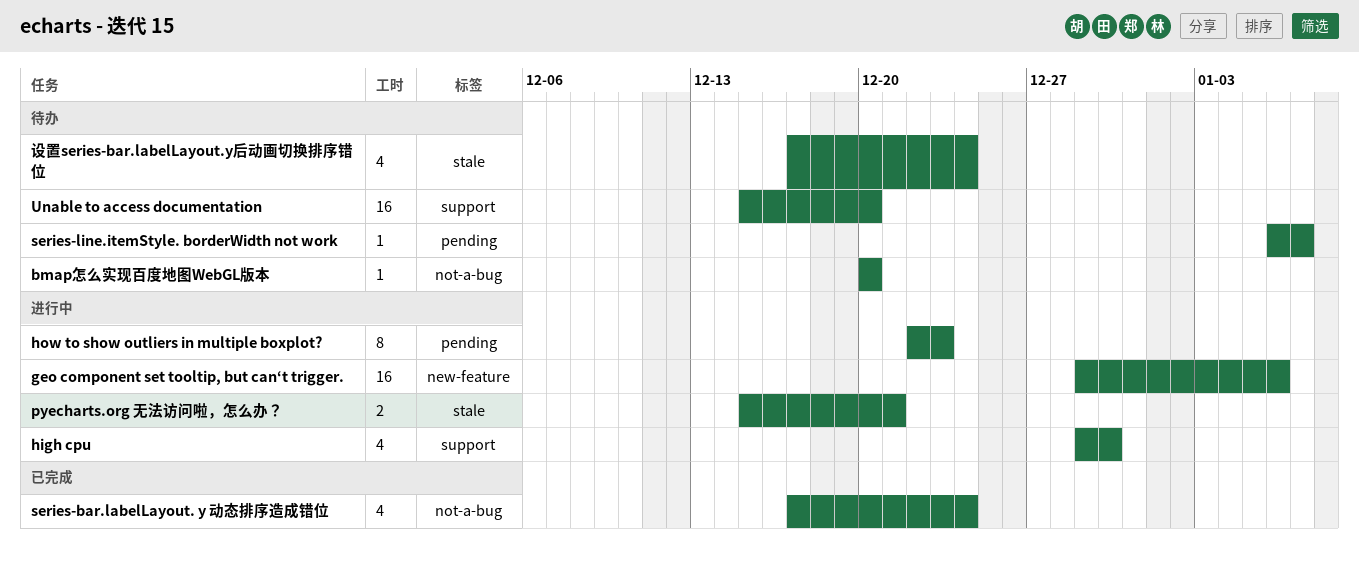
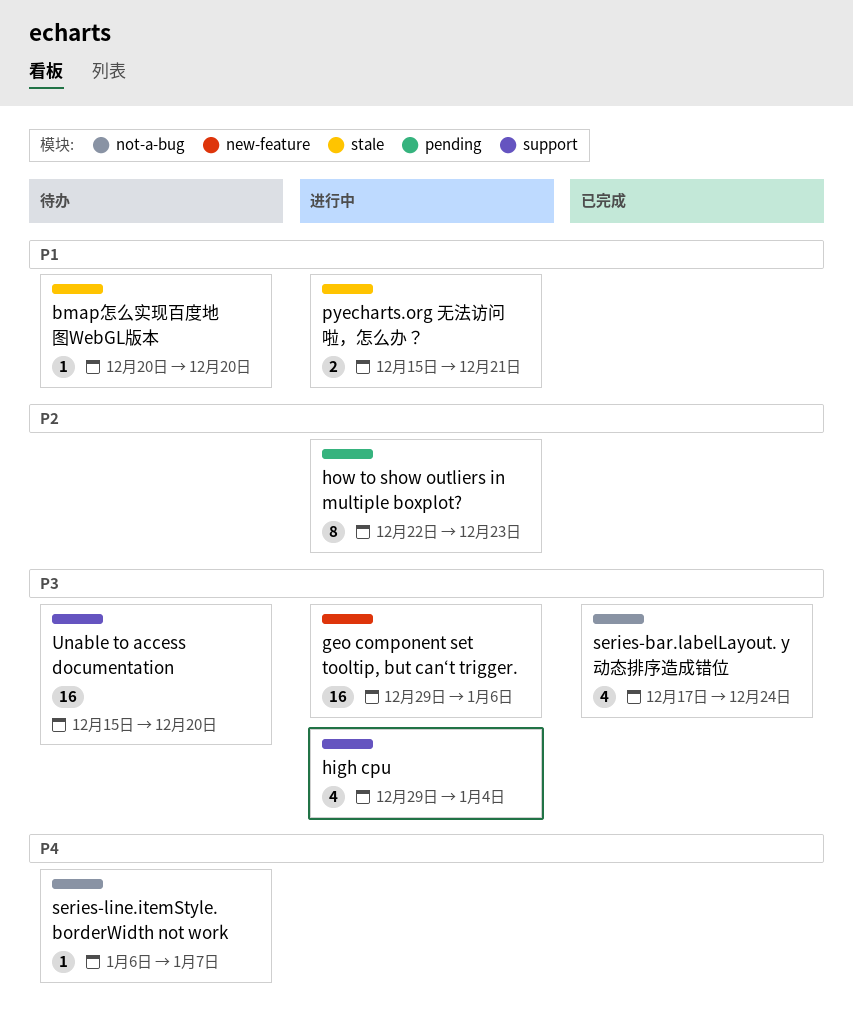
bmap怎么实现百度地图WebGL版本, label: not-a-bug -> stale
high cpu, due: Dec 30 -> Jan 4
series-line.itemStyle. borderWidth not work, label: pending -> not-a-bug
设置series-bar.labelLayout.y后动画切换排序错位: present -> none

